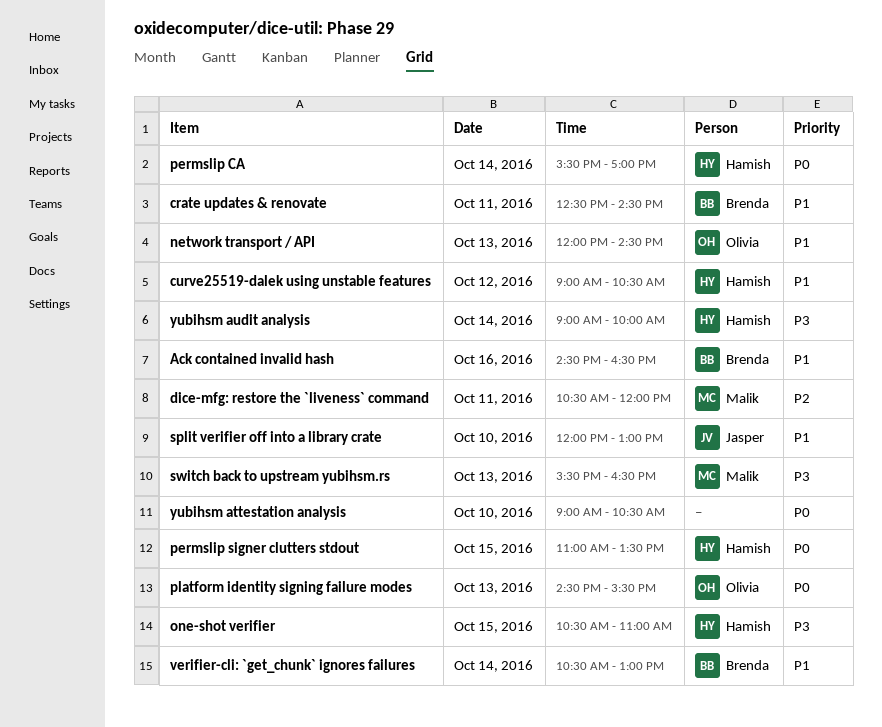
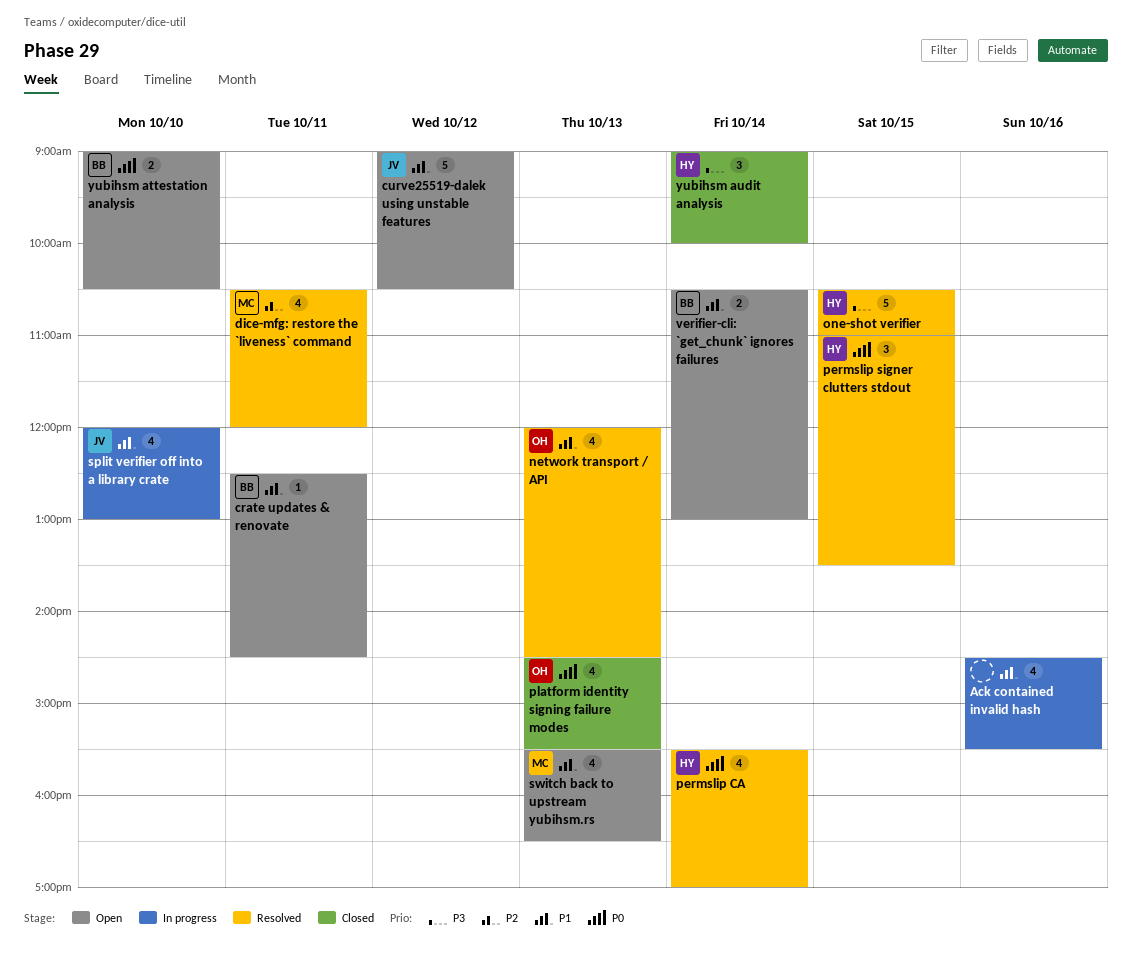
Ack contained invalid hash, owner: Brenda -> none
Ack contained invalid hash, ends: 16:30 -> 15:30
curve25519-dalek using unstable features, owner: Hamish -> Jasper
switch back to upstream yubihsm.rs, priority: P3 -> P1
yubihsm attestation analysis, owner: none -> Brenda

